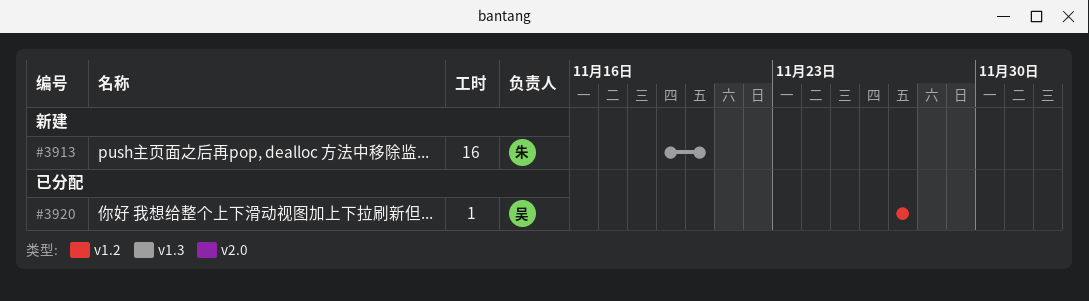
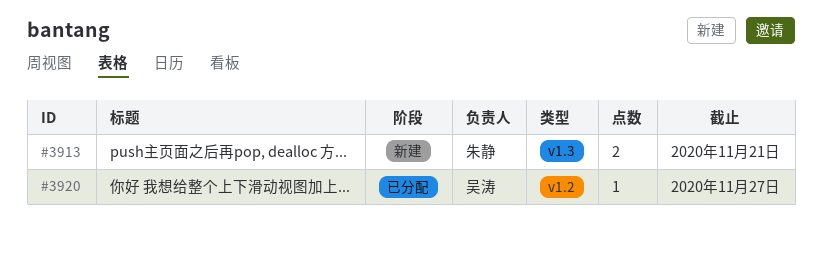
#3913, estimate: 16 -> 2
#3913, due: Nov 20 -> Nov 21

